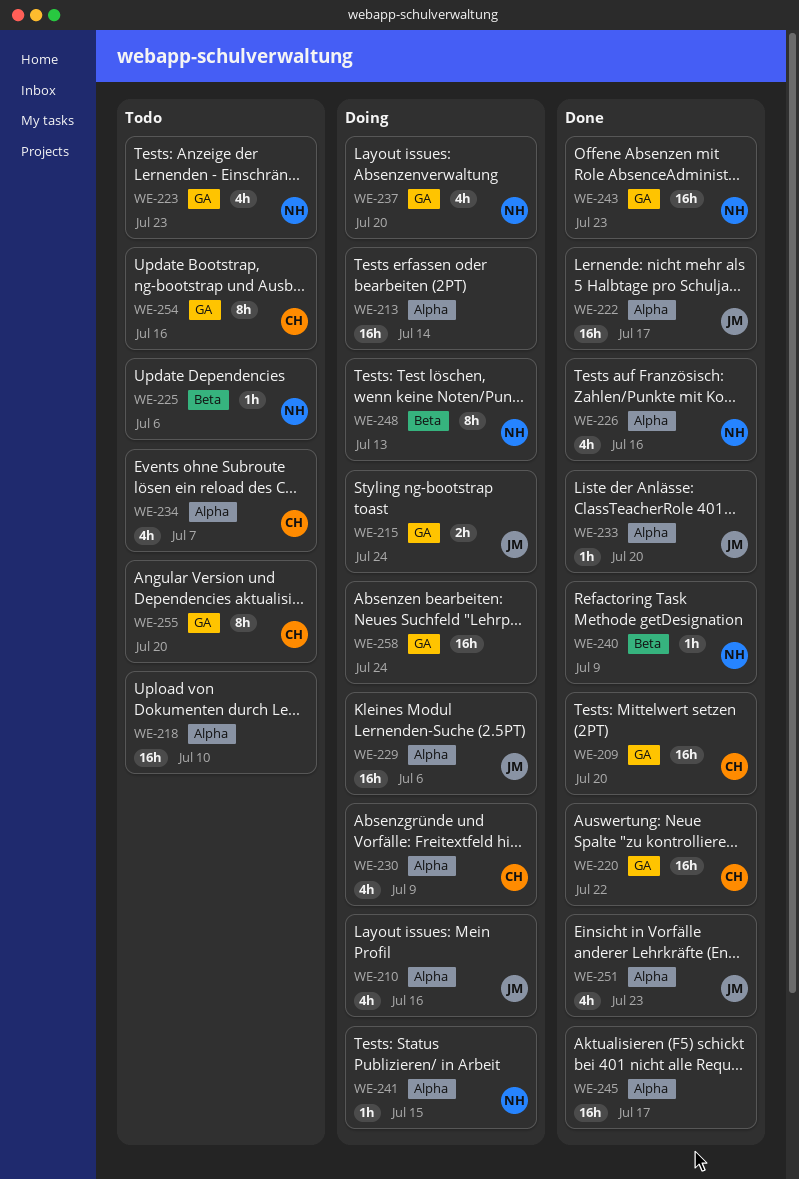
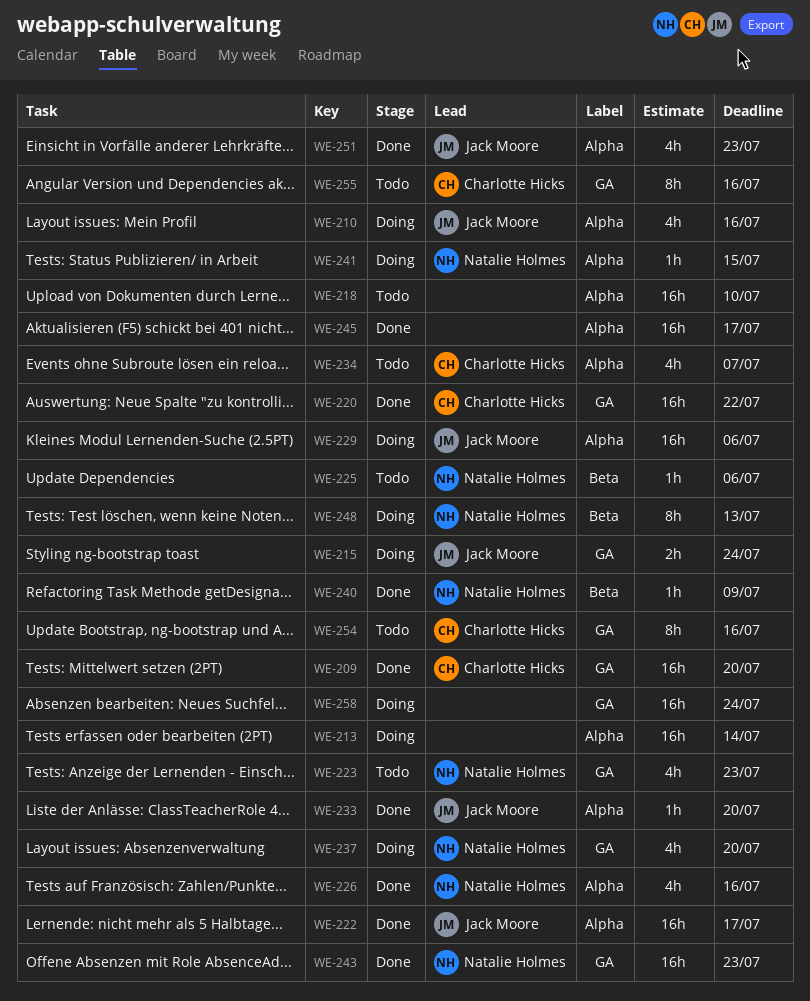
WE-230: present -> none
WE-255, due: Jul 20 -> Jul 16

